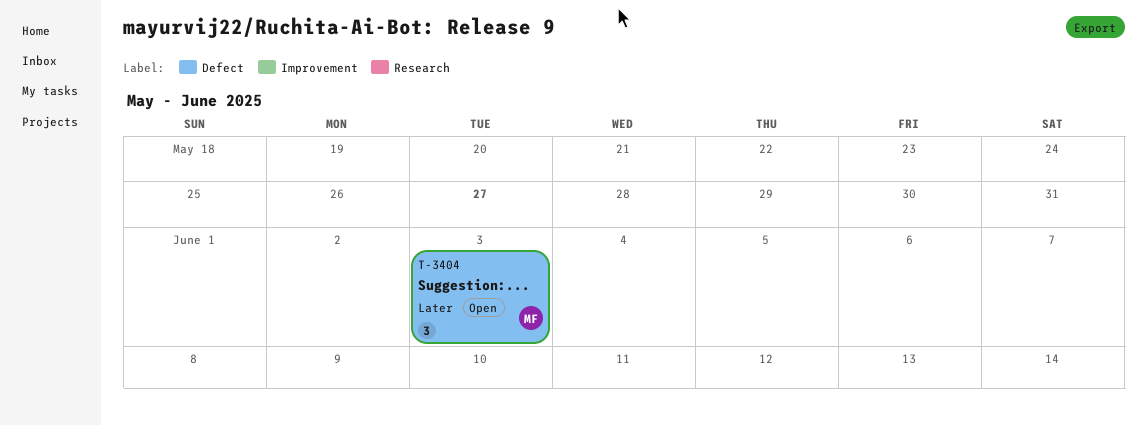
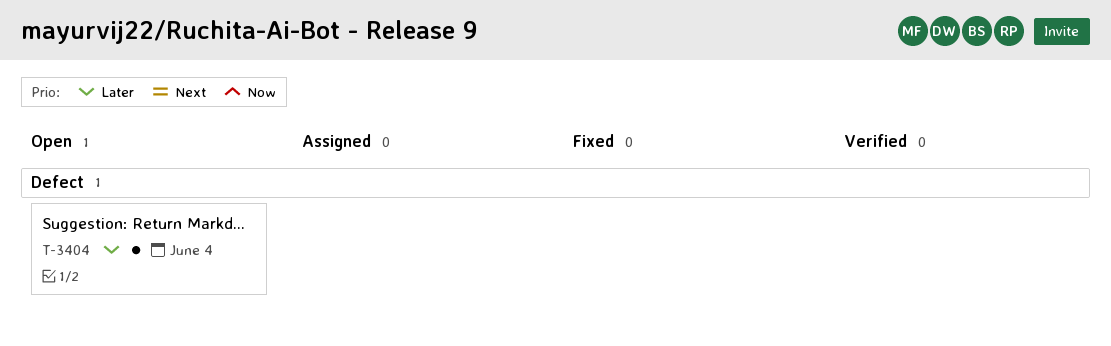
T-3404, estimate: 3 -> 1
T-3404, due: Jun 3 -> Jun 4

